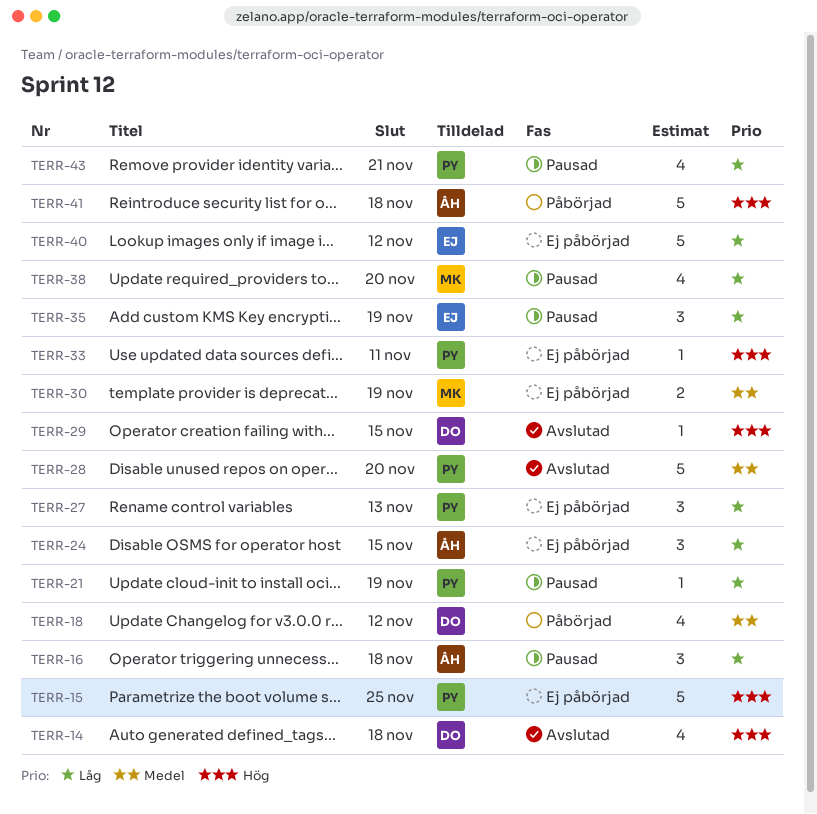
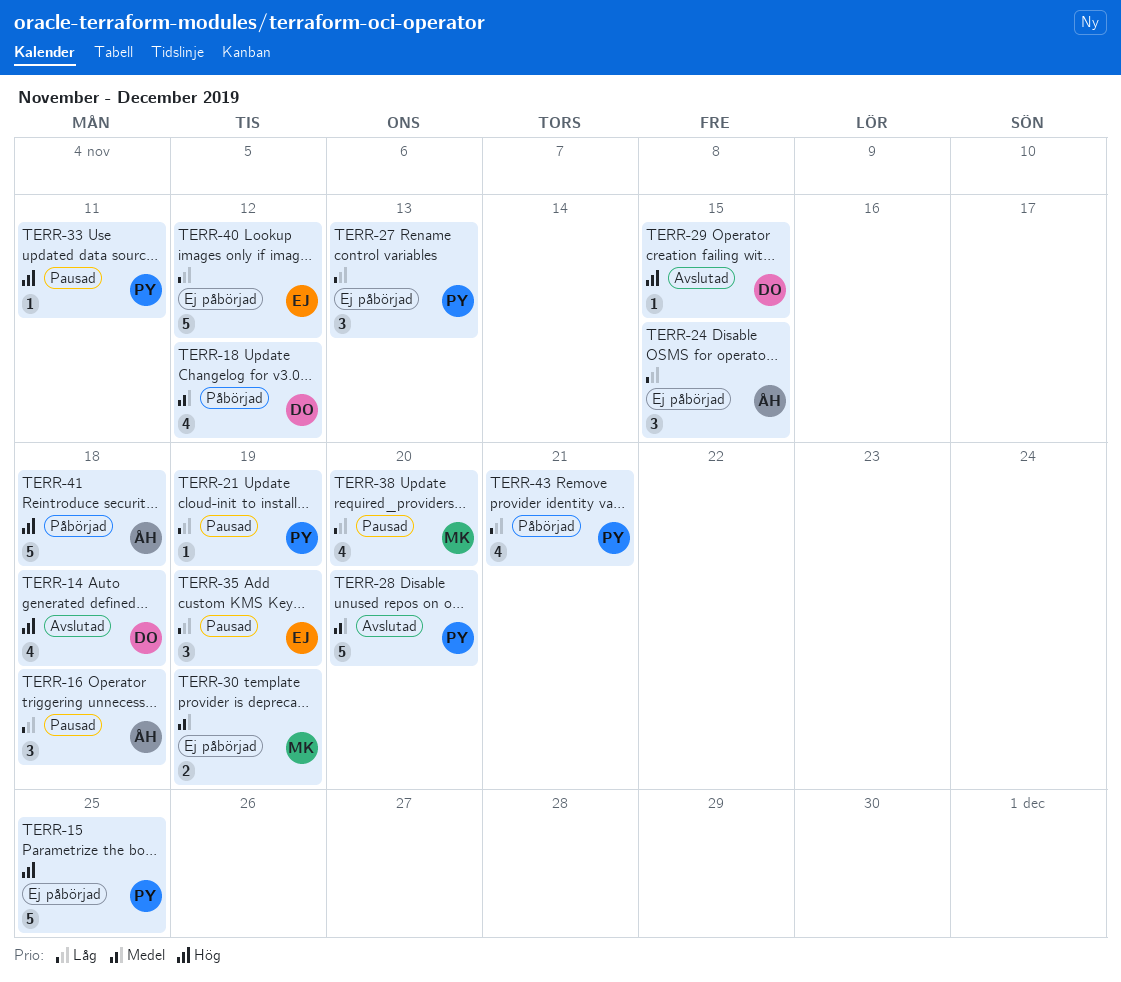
TERR-33, status: Ej påbörjad -> Pausad
TERR-43, status: Pausad -> Påbörjad

